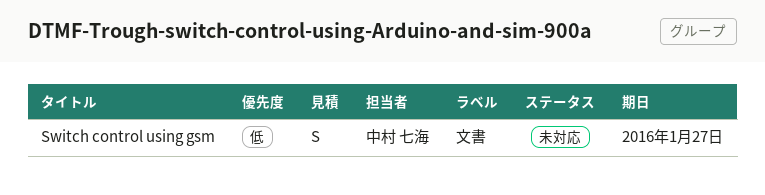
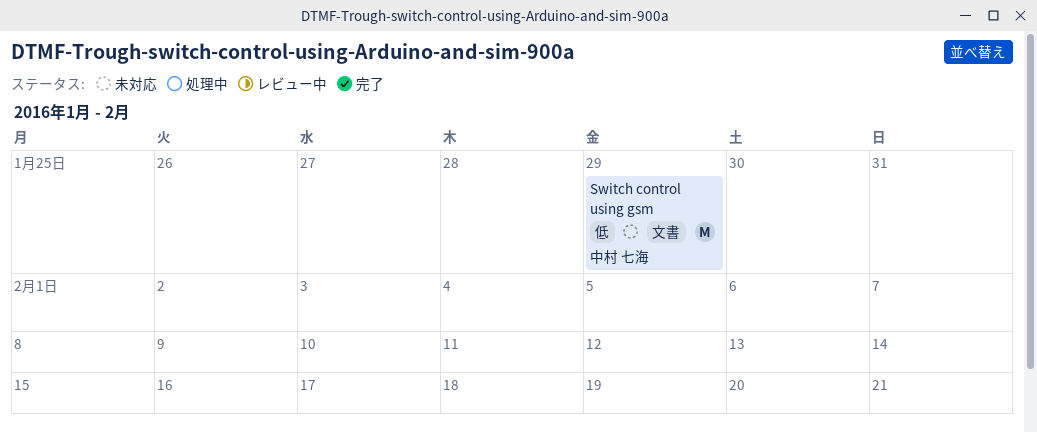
Switch control using gsm, estimate: S -> M
Switch control using gsm, due: Jan 27 -> Jan 29

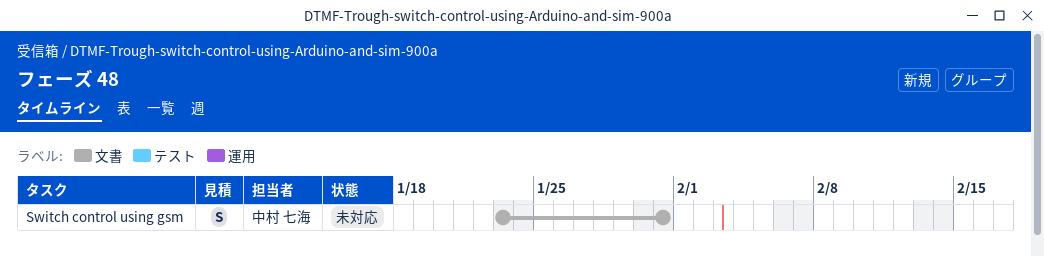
Switch control using gsm, estimate: M -> S
Switch control using gsm, due: Jan 29 -> Jan 31

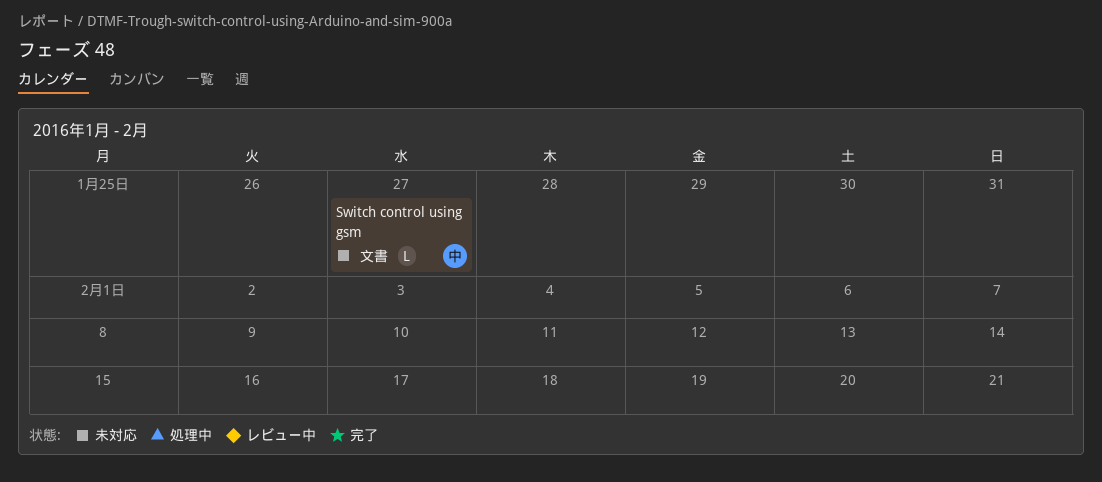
Switch control using gsm, estimate: S -> L
Switch control using gsm, due: Jan 31 -> Jan 27

